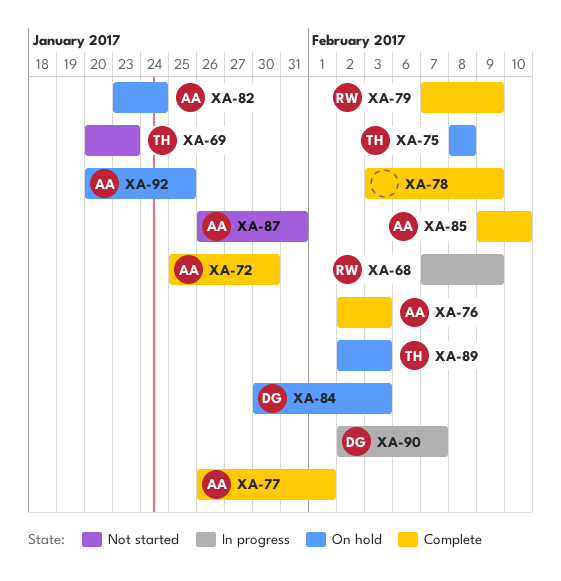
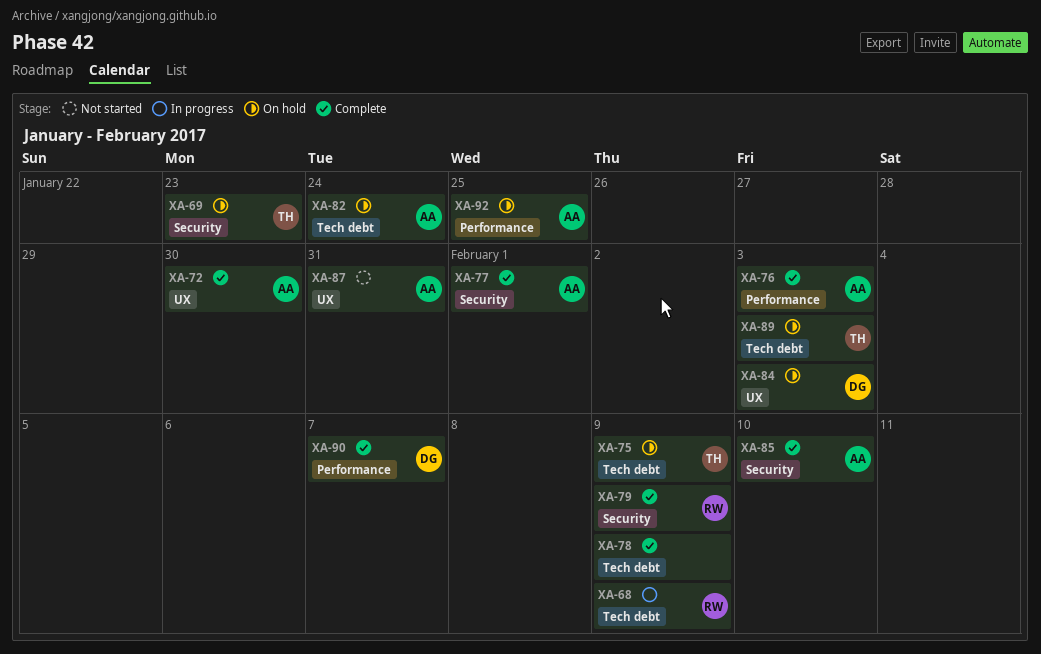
XA-69, status: Not started -> On hold
XA-75, due: Feb 8 -> Feb 9
XA-90, status: In progress -> Complete

